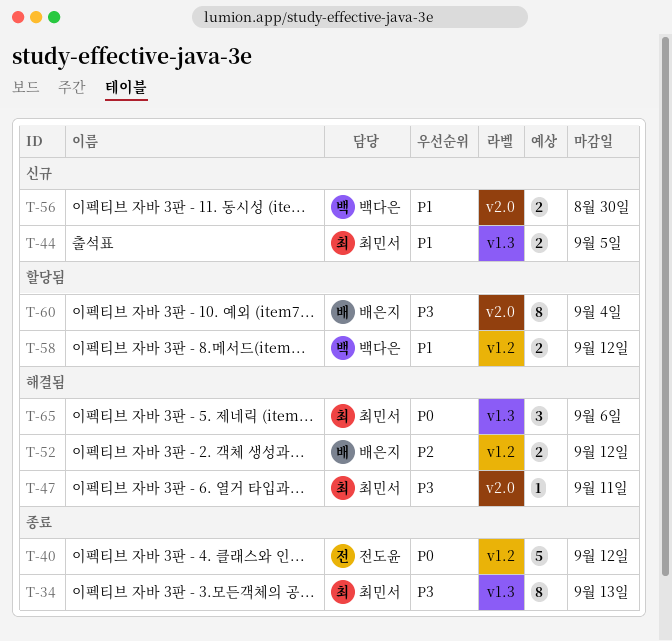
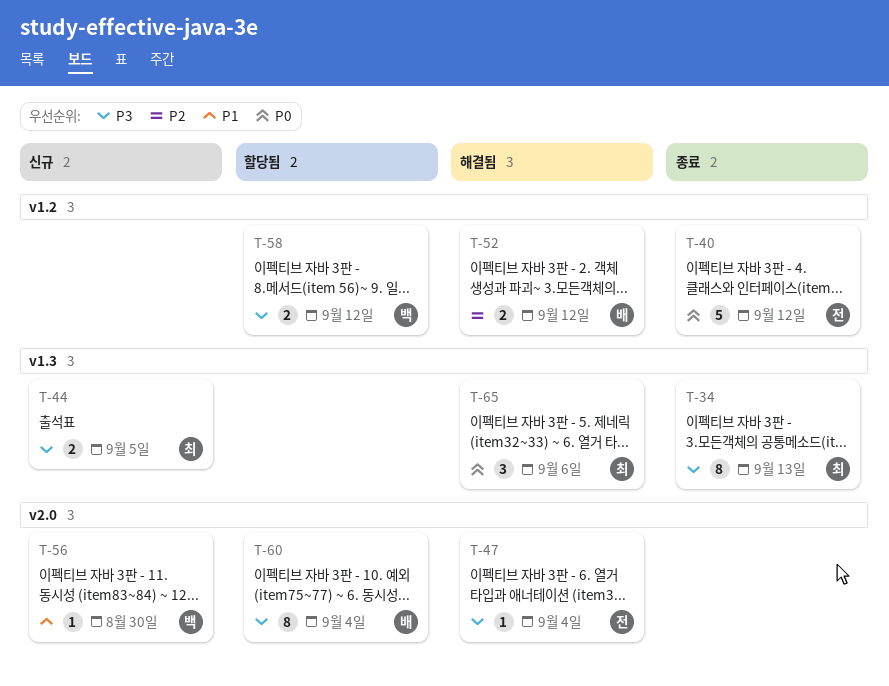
T-44, priority: P1 -> P3
T-47, owner: 최민서 -> 전도윤
T-47, due: Sep 11 -> Sep 4
T-56, estimate: 2 -> 1
T-58, priority: P1 -> P3

